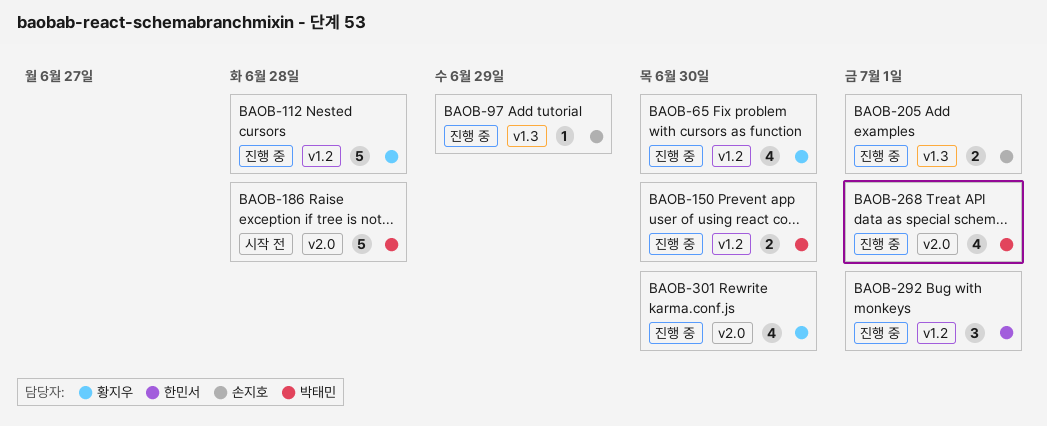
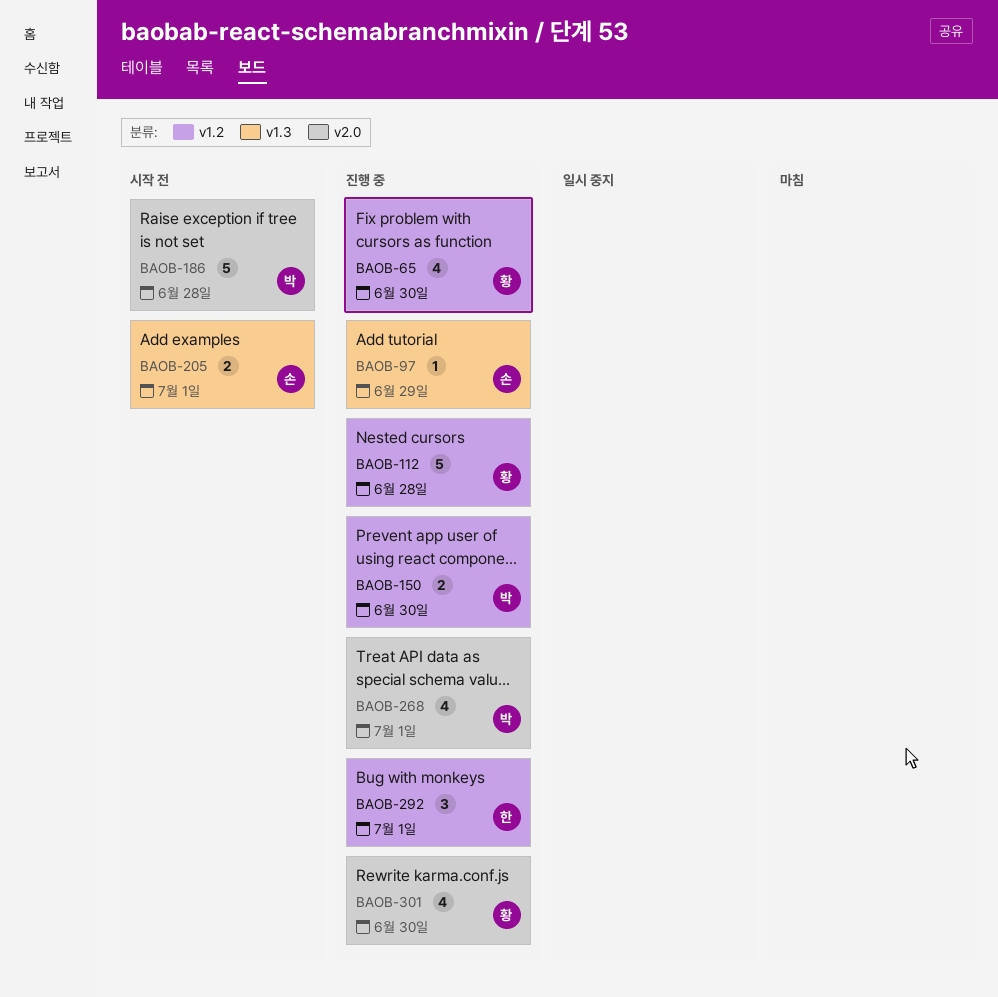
BAOB-205, status: 진행 중 -> 시작 전

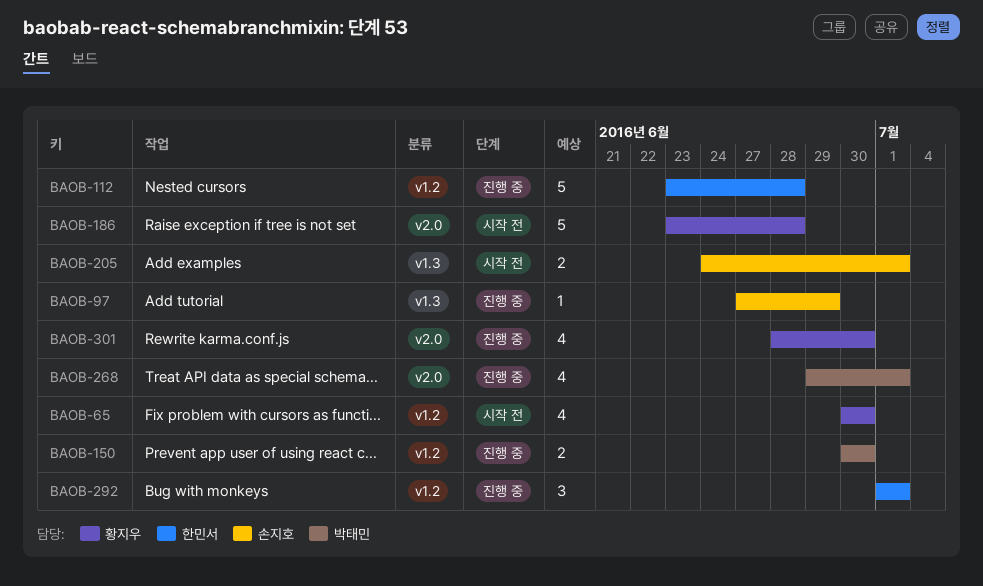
BAOB-65, status: 진행 중 -> 시작 전
BAOB-112, owner: 황지우 -> 한민서
BAOB-186, owner: 박태민 -> 황지우

